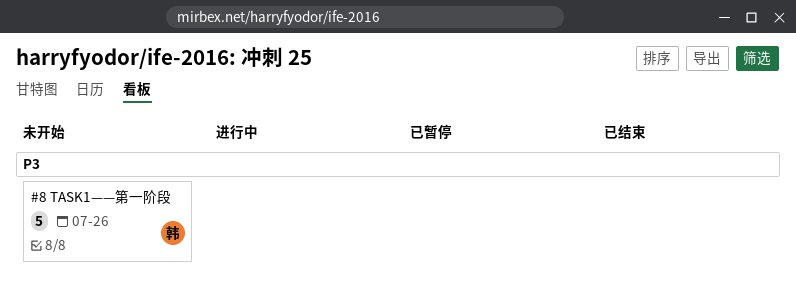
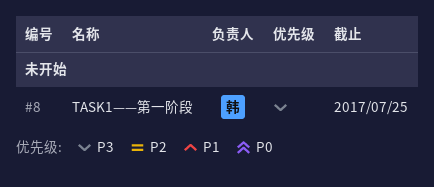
#8, due: Jul 26 -> Jul 25

